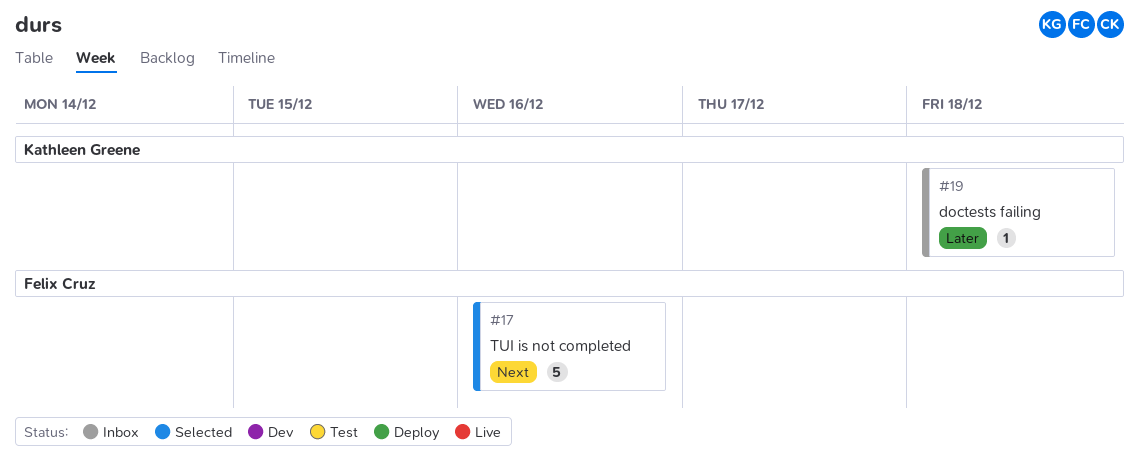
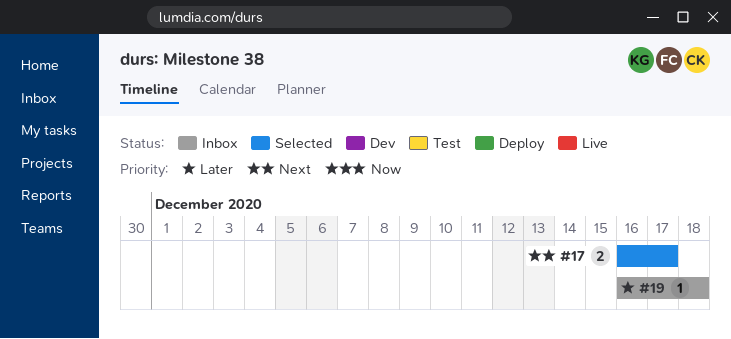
#17, estimate: 5 -> 2
#17, due: Dec 16 -> Dec 17

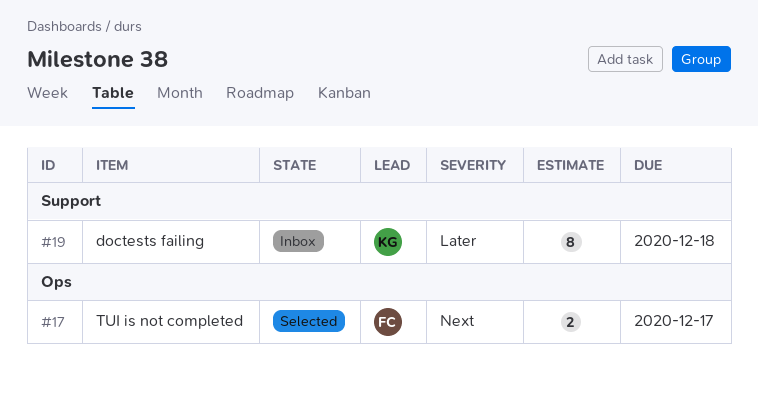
#19, estimate: 1 -> 8

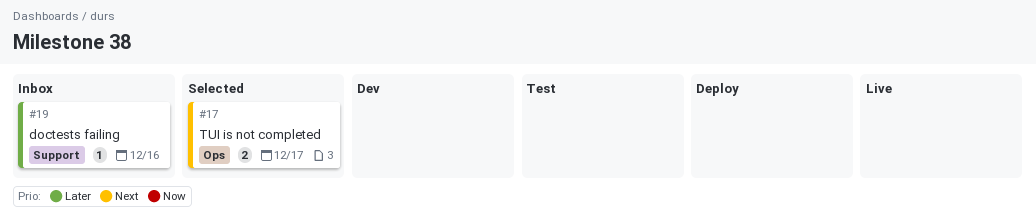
#19, estimate: 8 -> 1
#19, due: Dec 18 -> Dec 16

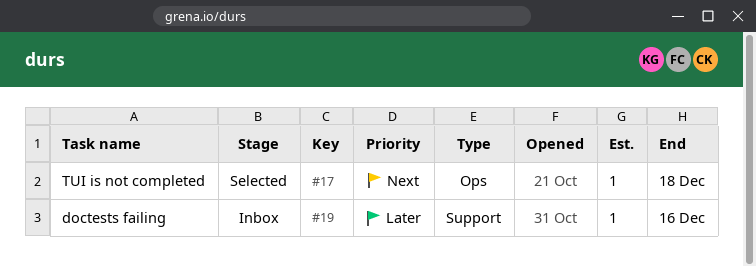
#17, estimate: 2 -> 1
#17, due: Dec 17 -> Dec 18

